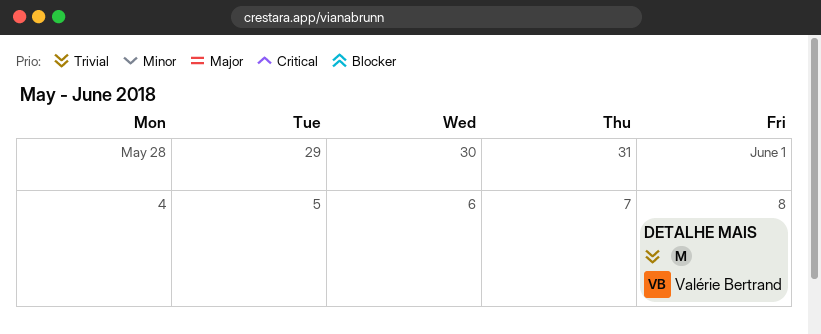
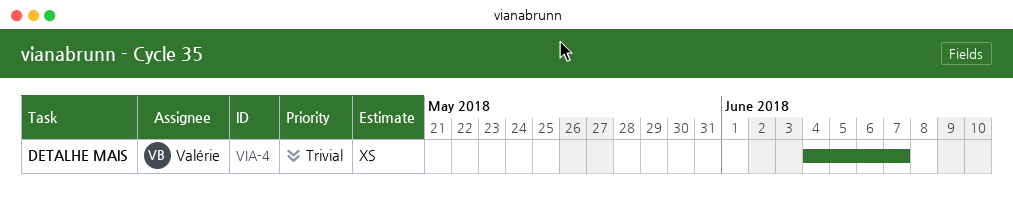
DETALHE MAIS, estimate: M -> XS
DETALHE MAIS, due: Jun 8 -> Jun 7

